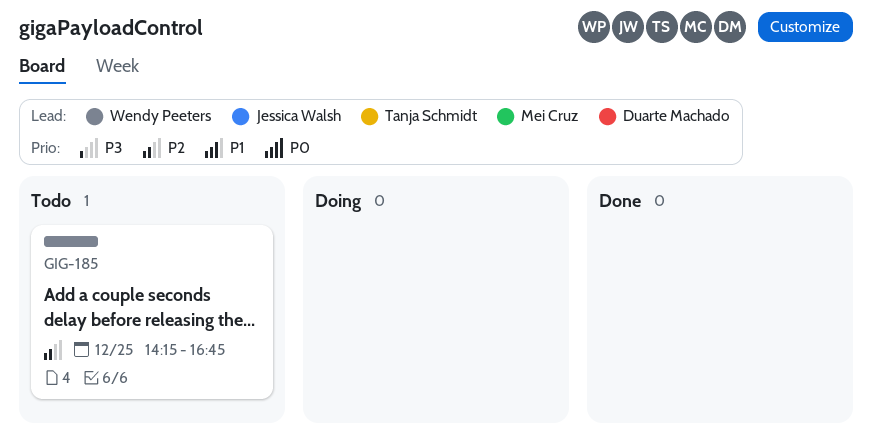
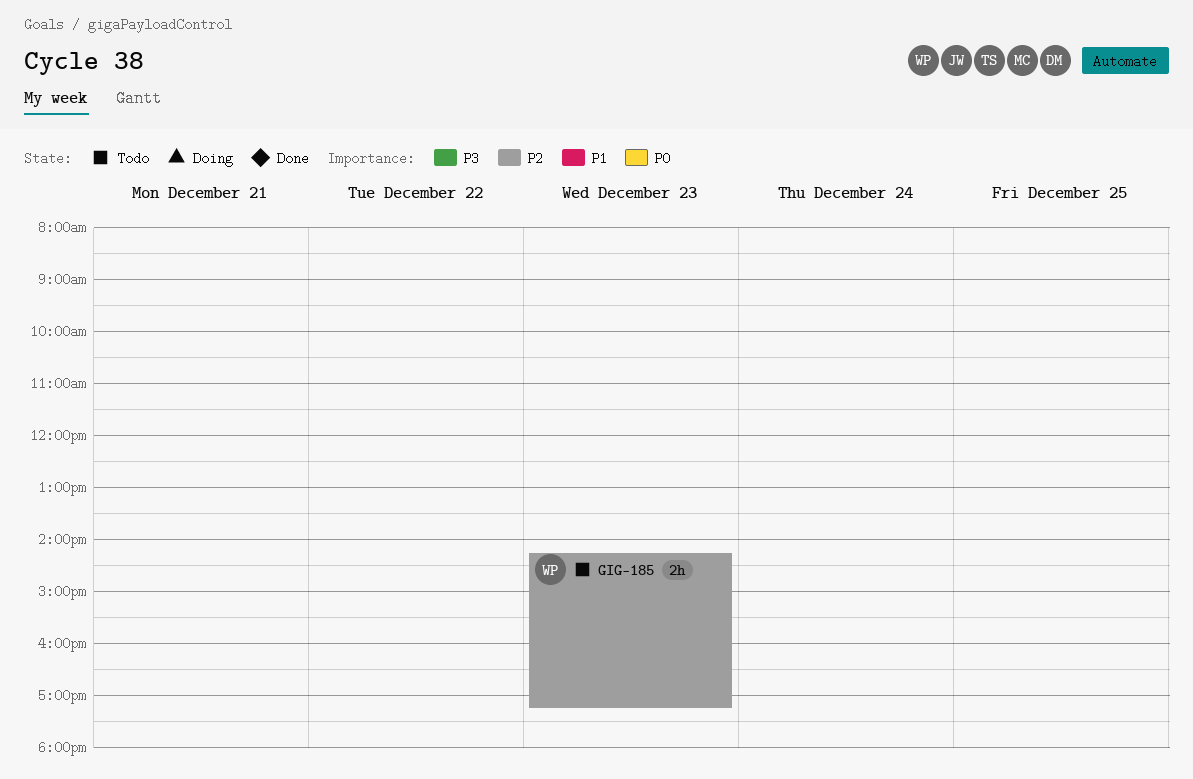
GIG-185, day: Dec 25 -> Dec 23
GIG-185, ends: 16:45 -> 17:15

